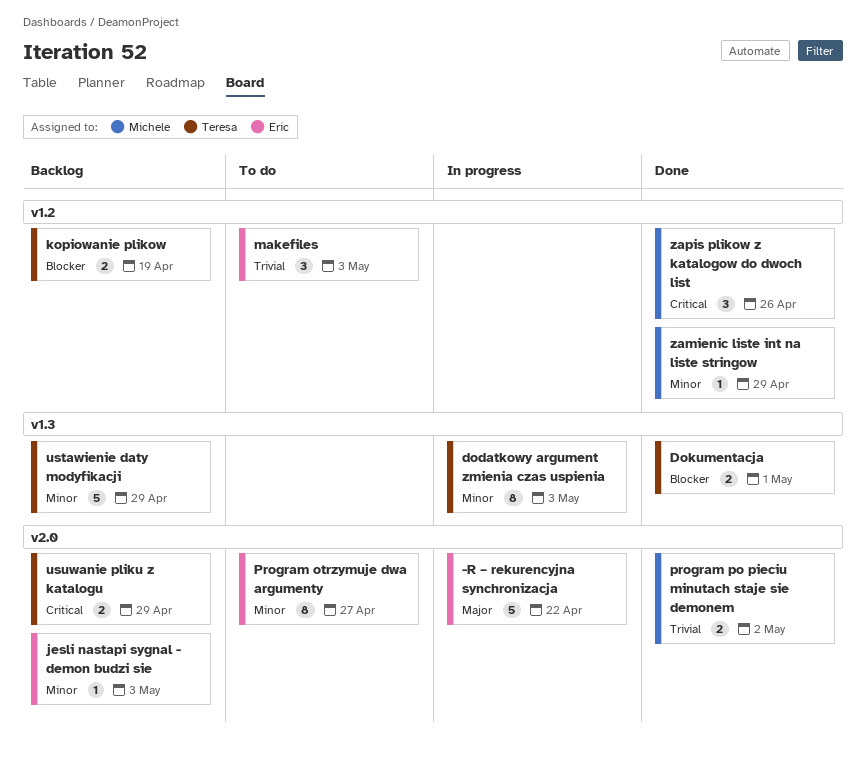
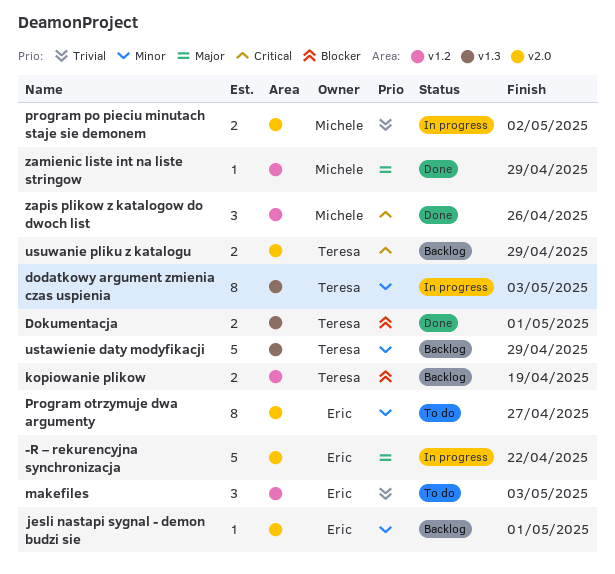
jesli nastapi sygnal - demon budzi sie, due: May 3 -> May 1
program po pieciu minutach staje sie demonem, status: Done -> In progress
zamienic liste int na liste stringow, priority: Minor -> Major

